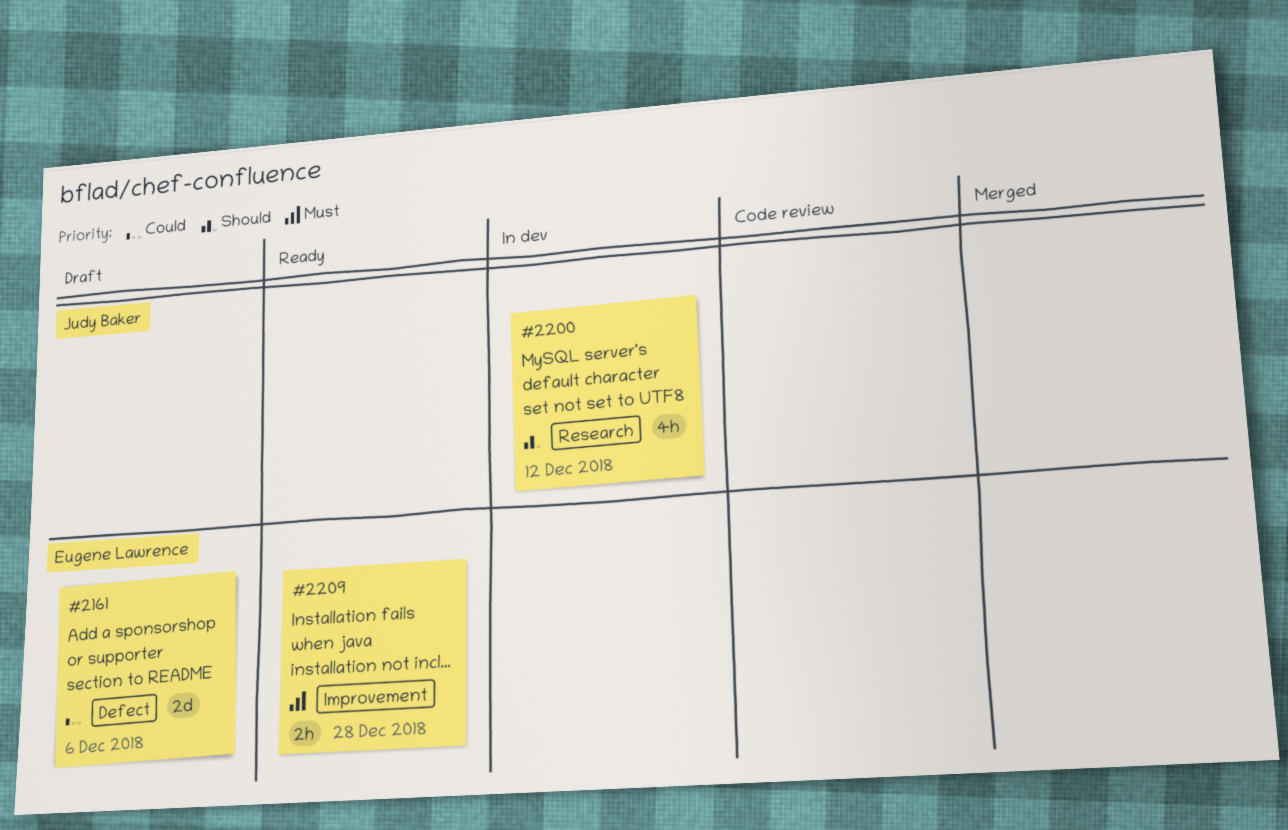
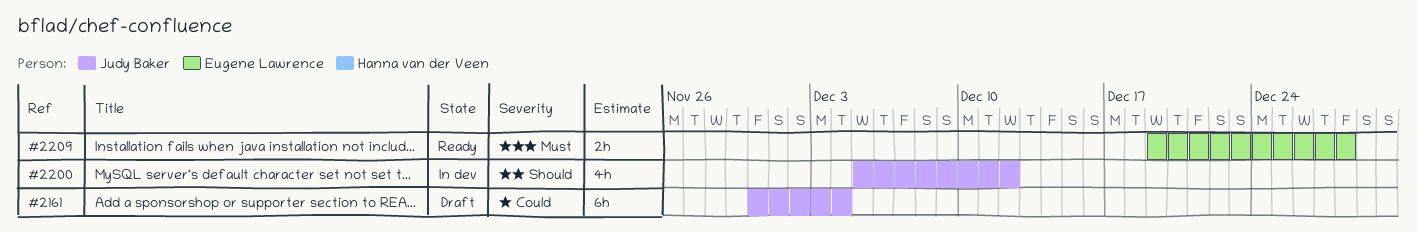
#2161, owner: Eugene Lawrence -> Judy Baker
#2161, estimate: 2d -> 6h
#2161, due: Dec 6 -> Dec 4

